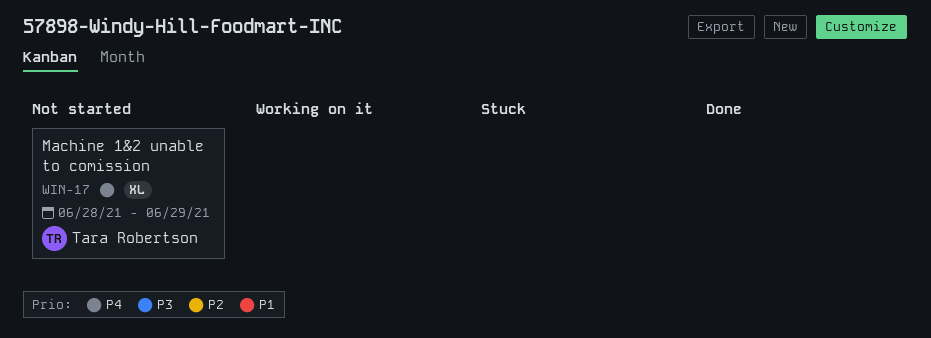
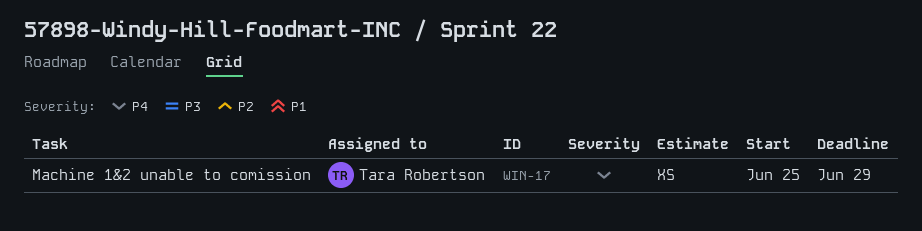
WIN-17, estimate: XL -> XS
WIN-17, start: Jun 28 -> Jun 25

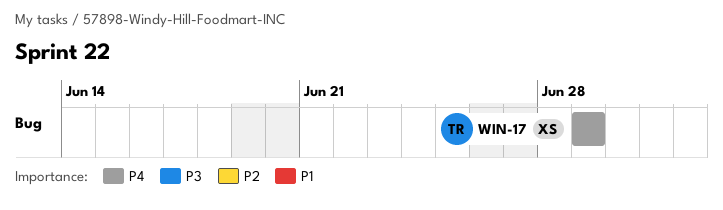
WIN-17, start: Jun 25 -> Jun 29

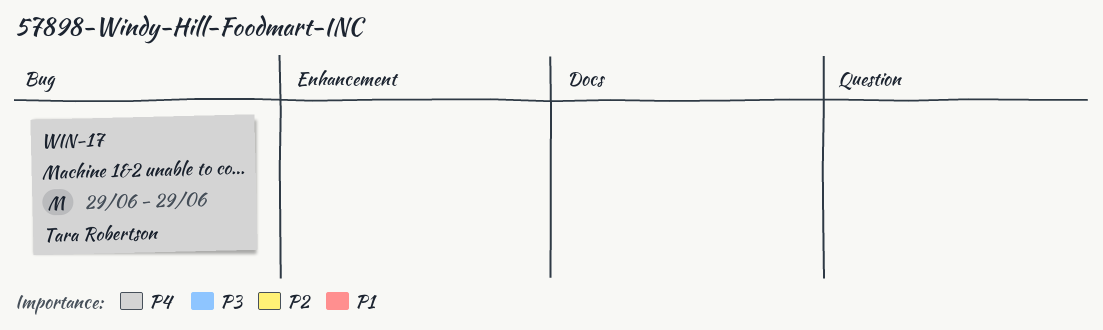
WIN-17, estimate: XS -> M

